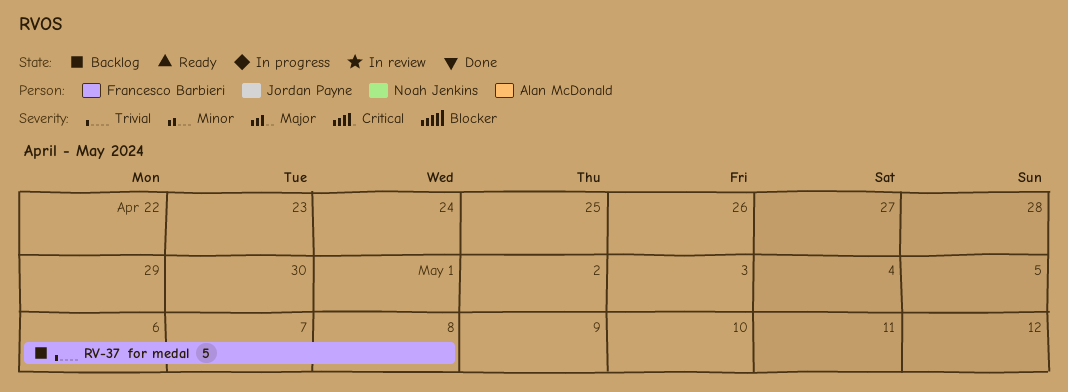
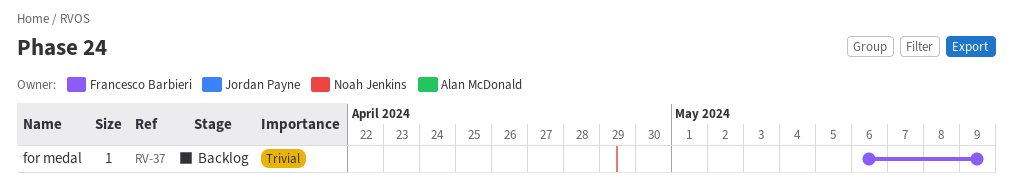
RV-37, estimate: 5 -> 1
RV-37, due: May 8 -> May 9

